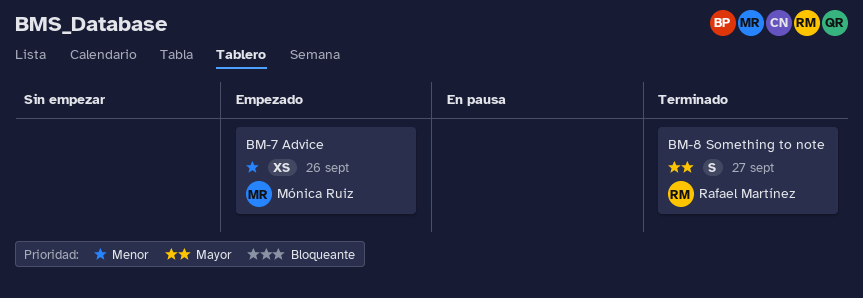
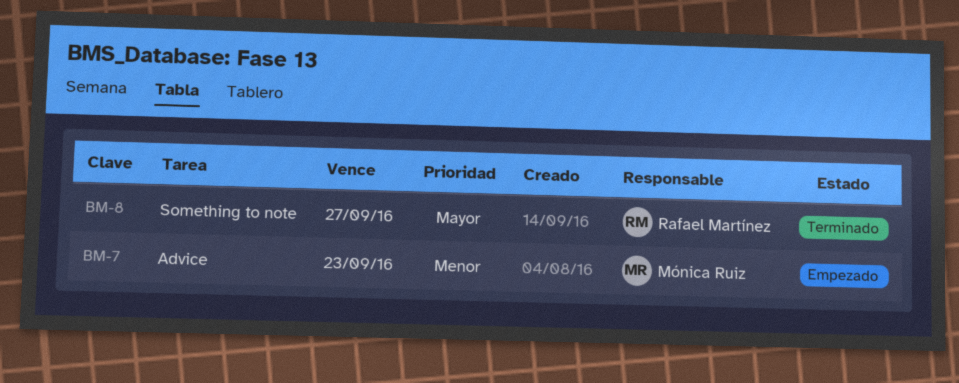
BM-7, due: Sep 26 -> Sep 23

